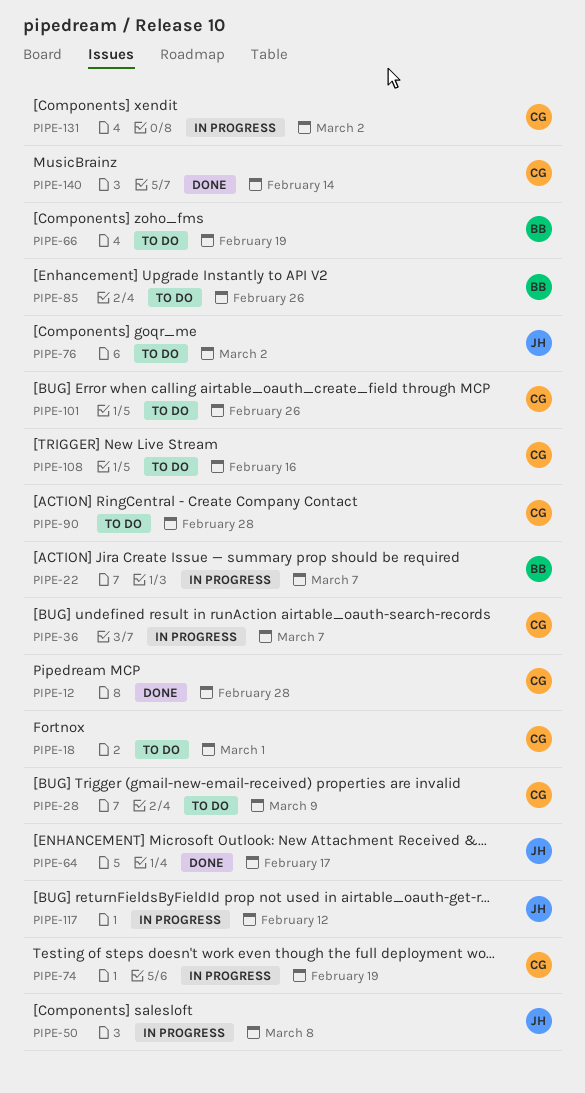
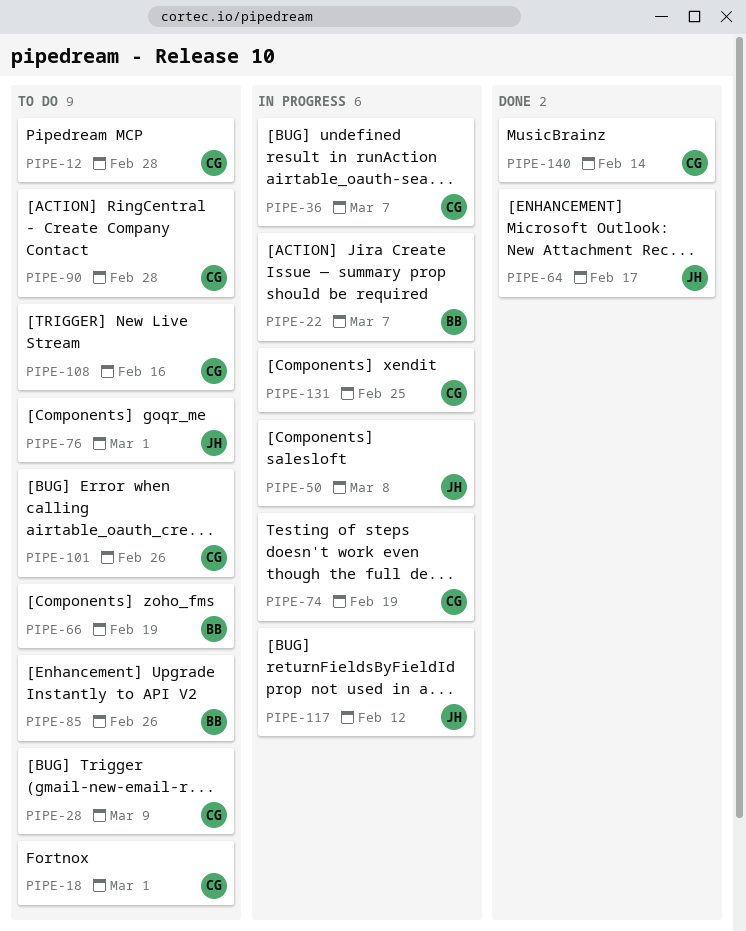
PIPE-12, status: Done -> To do
PIPE-76, due: Mar 2 -> Mar 1
PIPE-131, due: Mar 2 -> Feb 25

